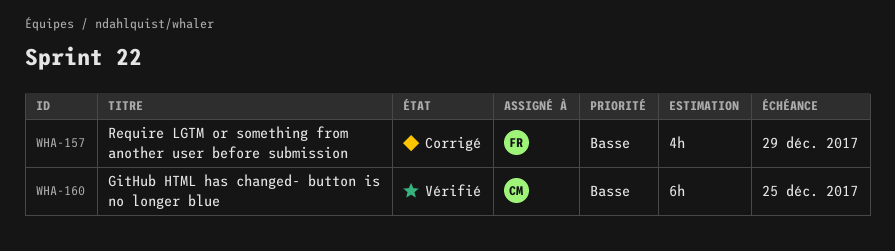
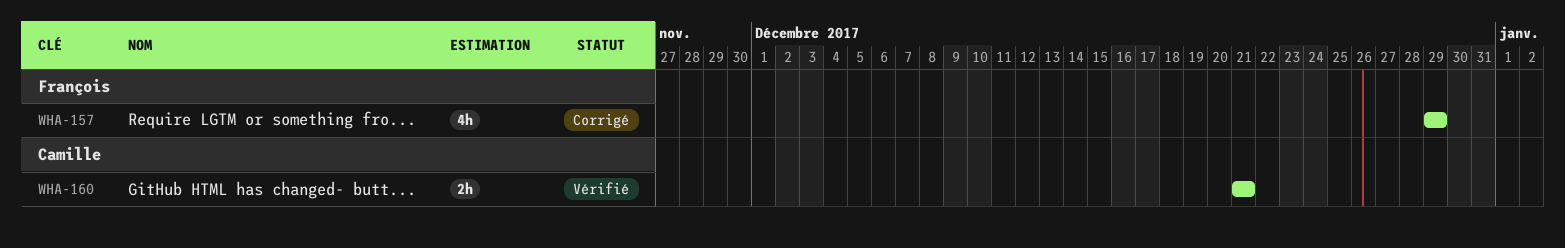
WHA-160, estimate: 6h -> 2h
WHA-160, due: Dec 25 -> Dec 21

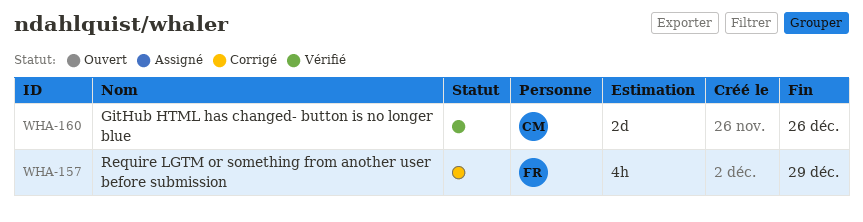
WHA-160, estimate: 2h -> 2d
WHA-160, due: Dec 21 -> Dec 26

